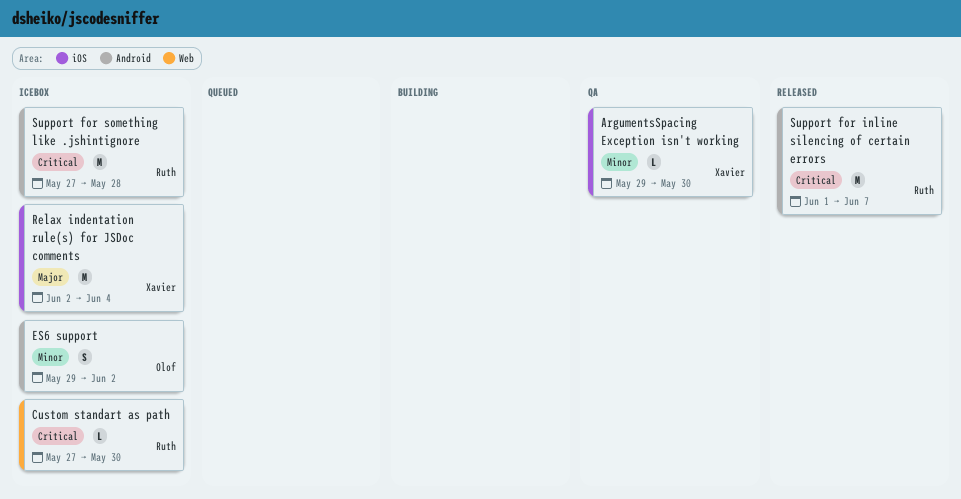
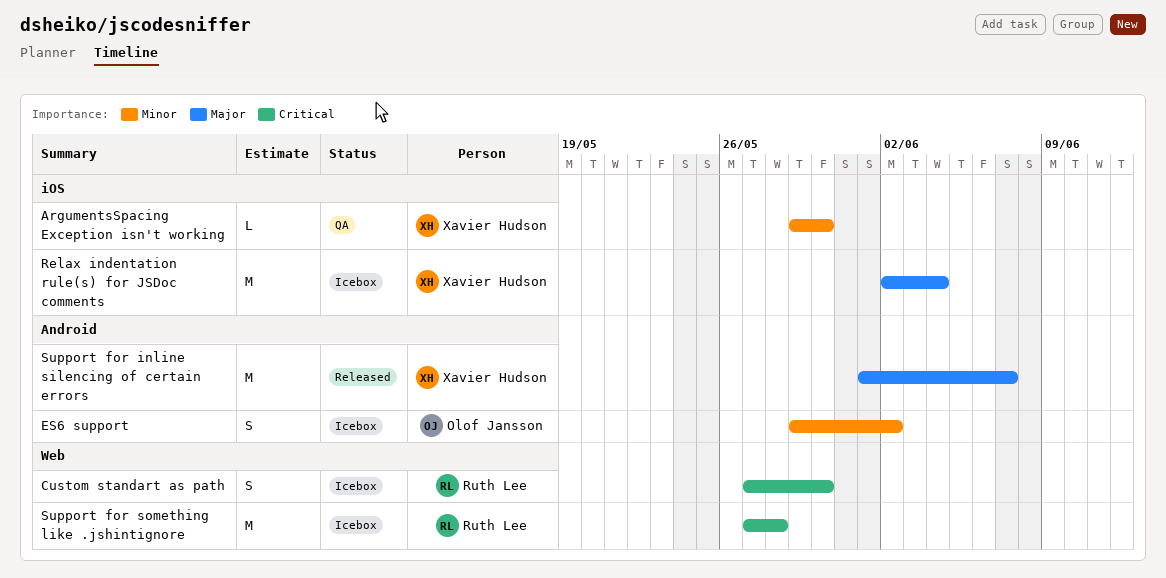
Custom standart as path, estimate: L -> S
Support for inline silencing of certain errors, owner: Ruth Lee -> Xavier Hudson
Support for inline silencing of certain errors, priority: Critical -> Major
Support for something like .jshintignore, label: Android -> Web

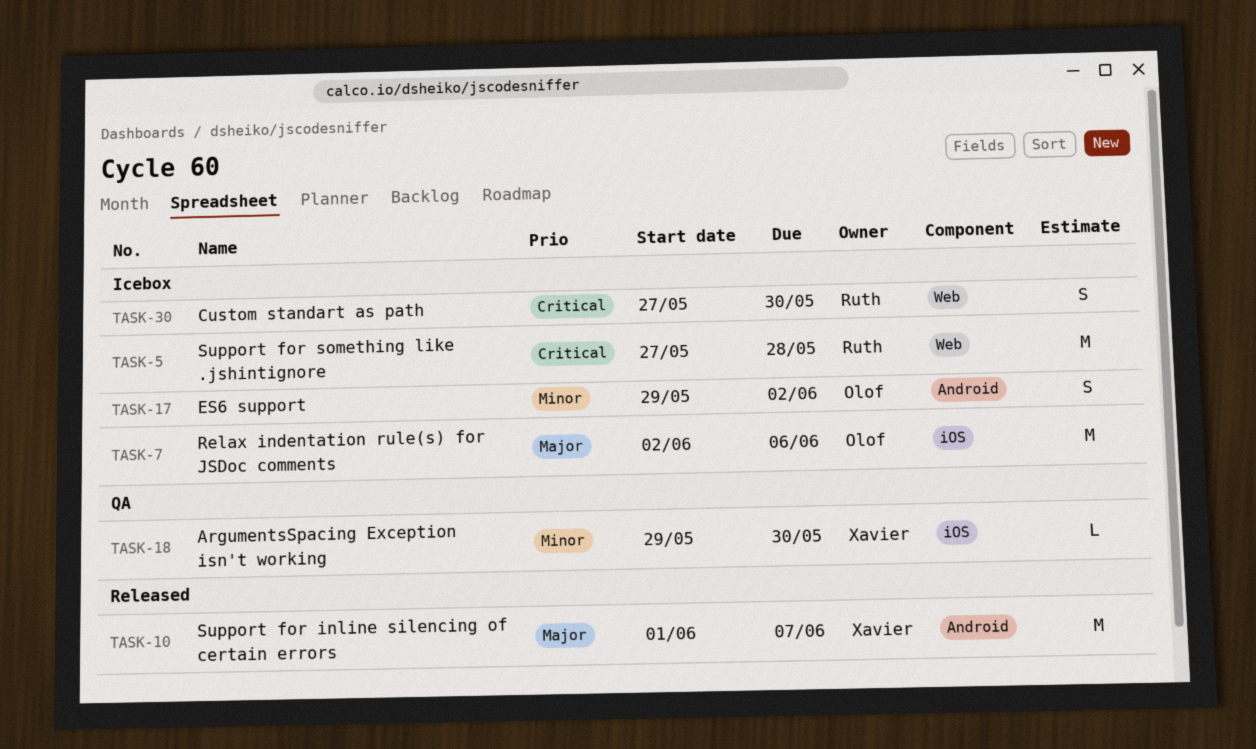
Relax indentation rule(s) for JSDoc comments, owner: Xavier Hudson -> Olof Jansson
Relax indentation rule(s) for JSDoc comments, due: Jun 4 -> Jun 6

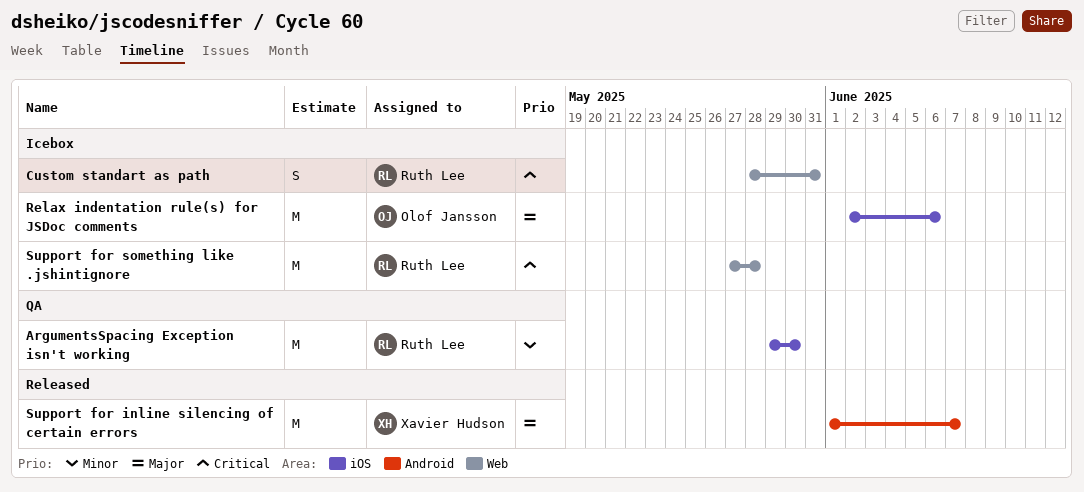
ArgumentsSpacing Exception isn't working, owner: Xavier Hudson -> Ruth Lee
ArgumentsSpacing Exception isn't working, estimate: L -> M
Custom standart as path, start: May 27 -> May 28
Custom standart as path, due: May 30 -> May 31
ES6 support: present -> none

